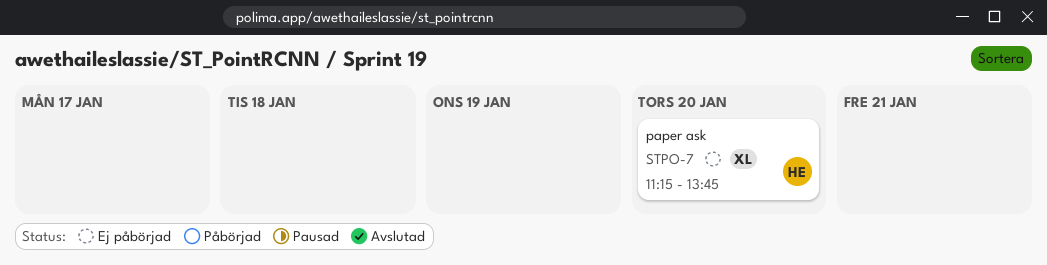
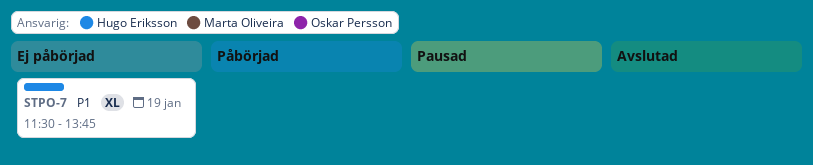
STPO-7, day: Jan 20 -> Jan 19
STPO-7, begins: 11:15 -> 11:30

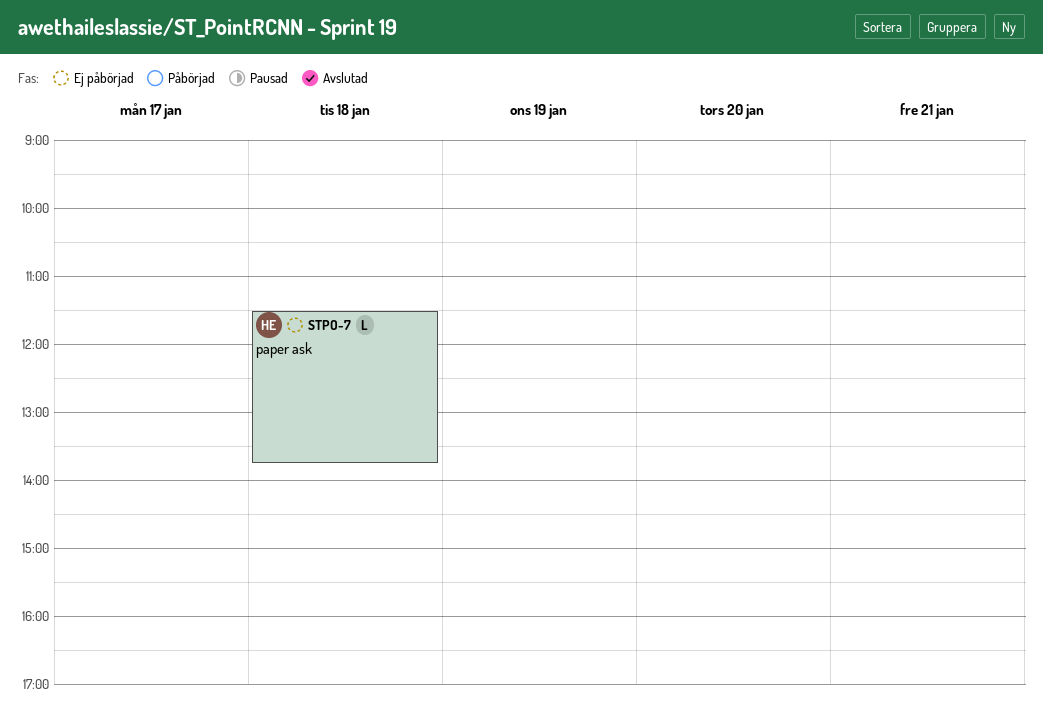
STPO-7, estimate: XL -> L
STPO-7, day: Jan 19 -> Jan 18

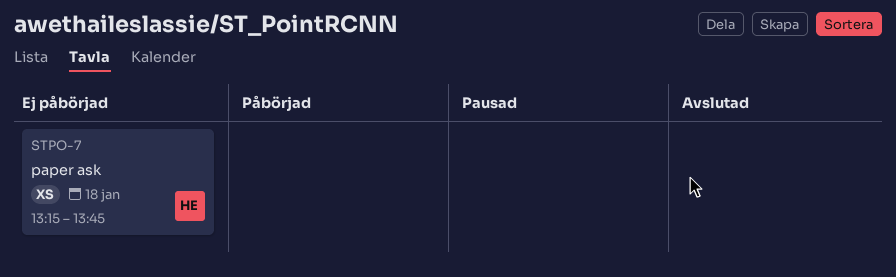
STPO-7, estimate: L -> XS
STPO-7, begins: 11:30 -> 13:15

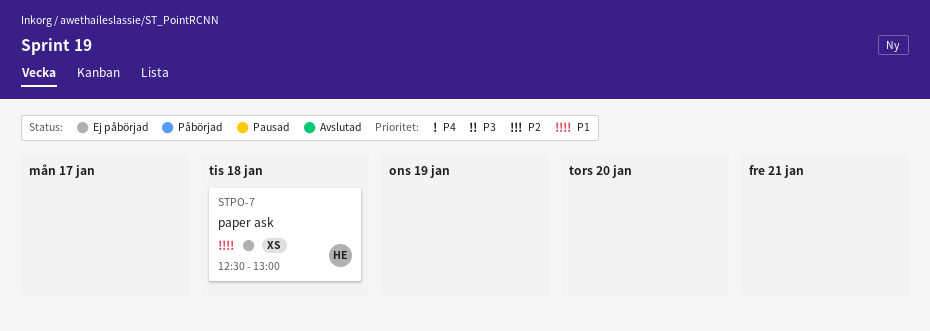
STPO-7, begins: 13:15 -> 12:30
STPO-7, ends: 13:45 -> 13:00

